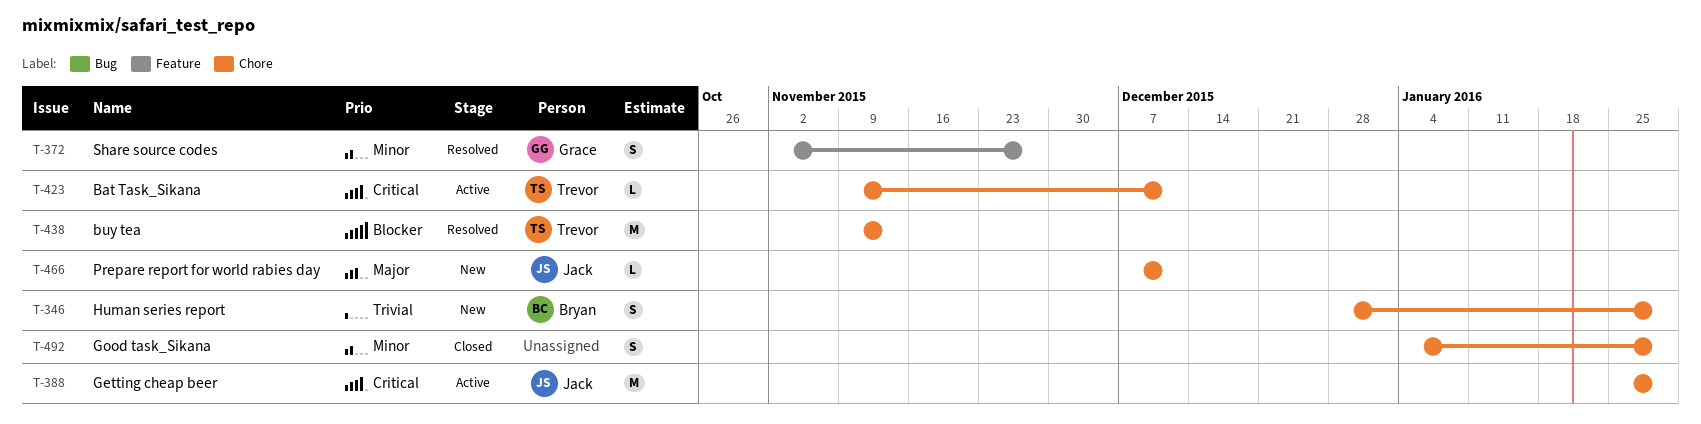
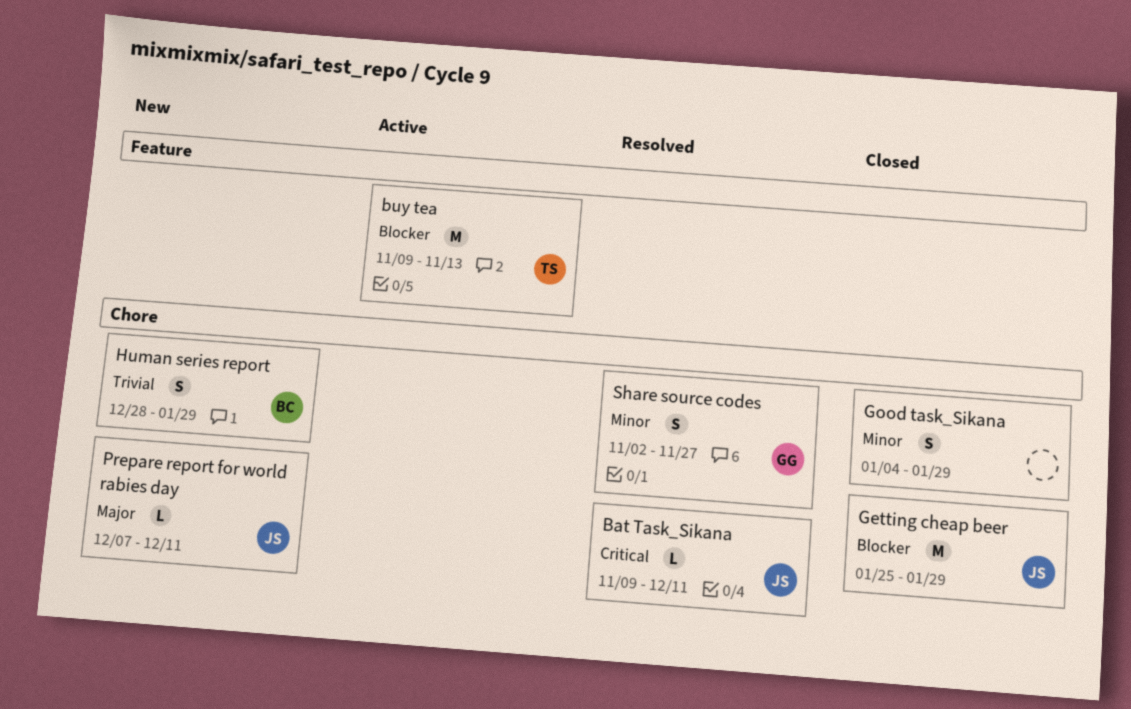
Bat Task_Sikana, status: Active -> Resolved
Bat Task_Sikana, owner: Trevor -> Jack
buy tea, status: Resolved -> Active
buy tea, label: Chore -> Feature
Getting cheap beer, status: Active -> Closed
Getting cheap beer, priority: Critical -> Blocker
Share source codes, label: Feature -> Chore

